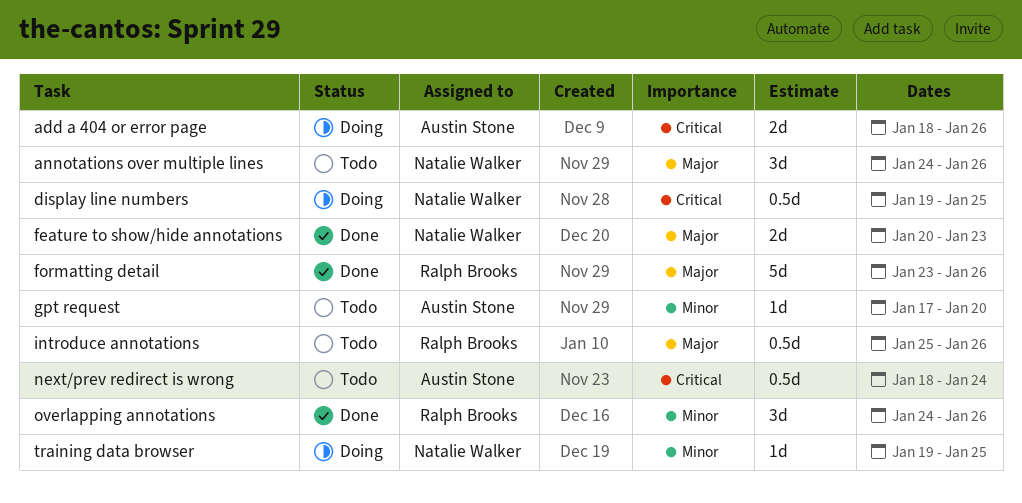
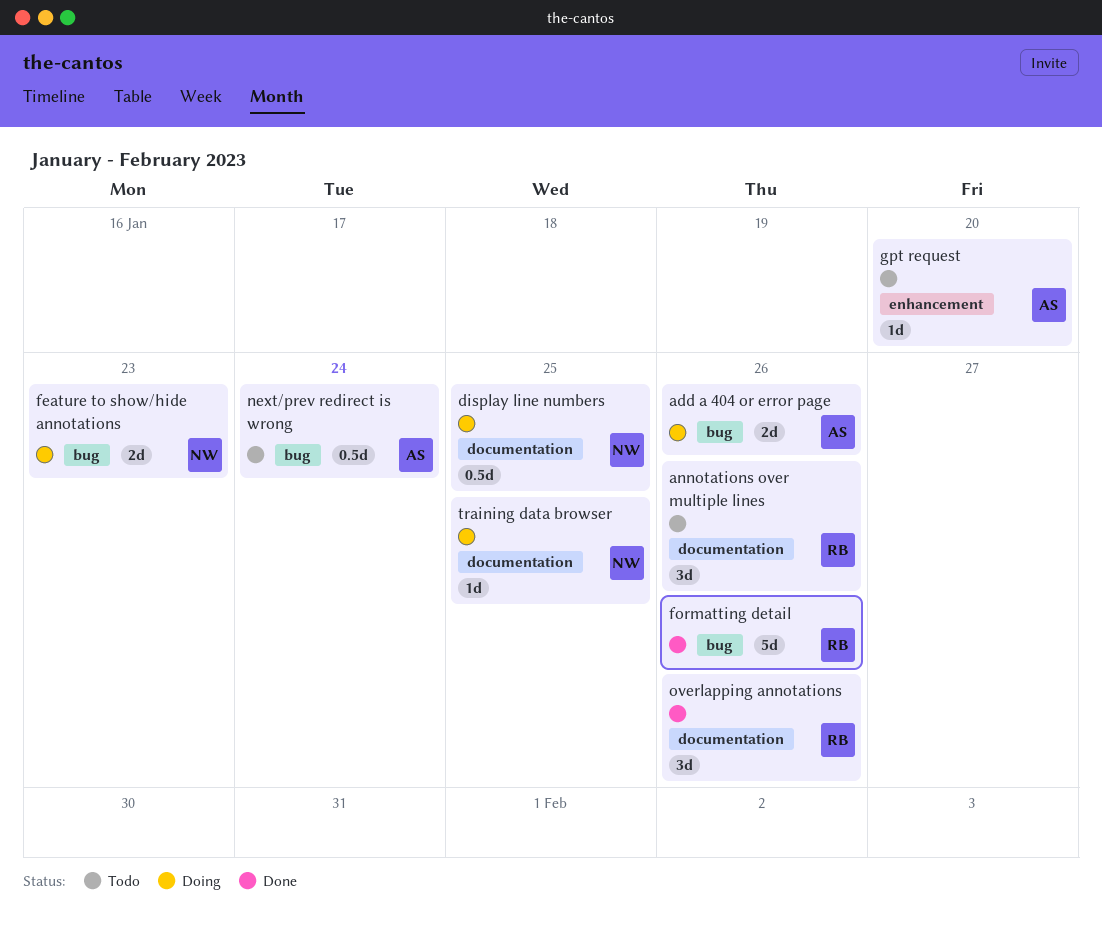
annotations over multiple lines, owner: Natalie Walker -> Ralph Brooks
feature to show/hide annotations, status: Done -> Doing
introduce annotations: present -> none

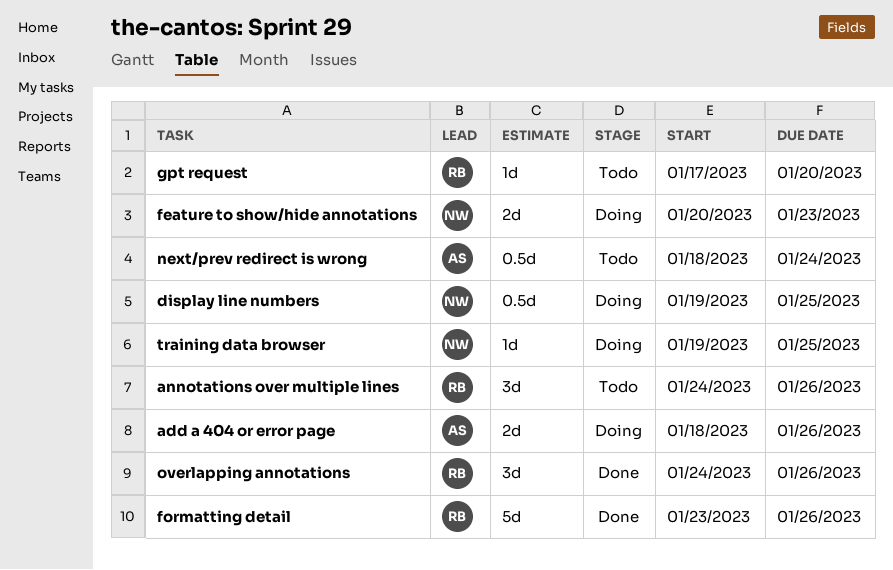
gpt request, owner: AS -> RB

